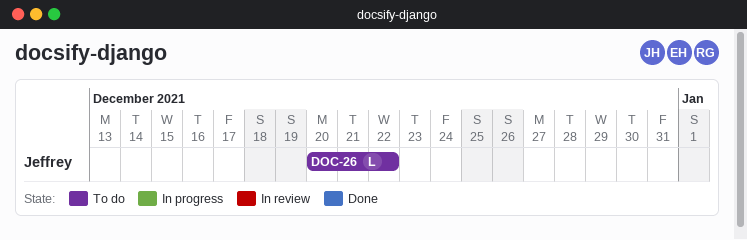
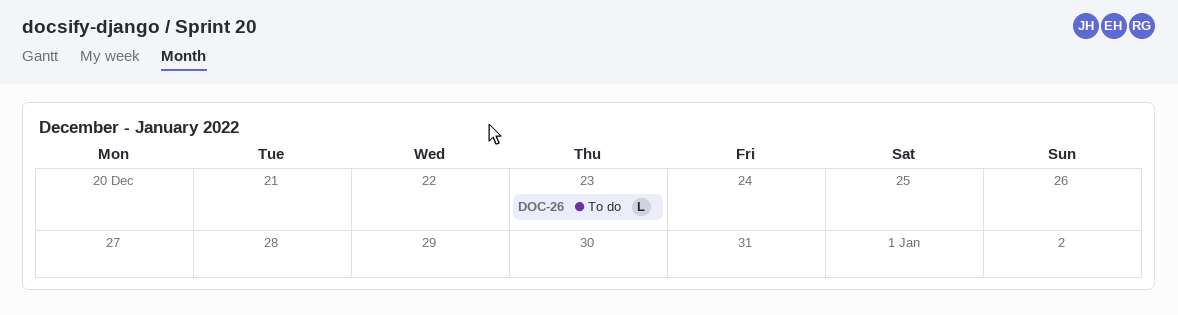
DOC-26, due: Dec 22 -> Dec 23

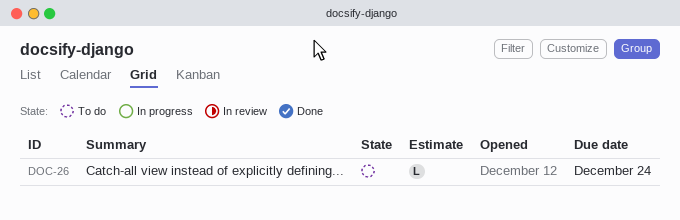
DOC-26, due: Dec 23 -> Dec 24

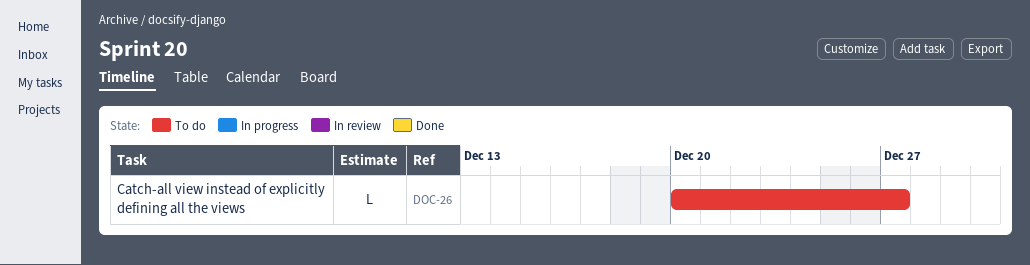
DOC-26, due: Dec 24 -> Dec 27

